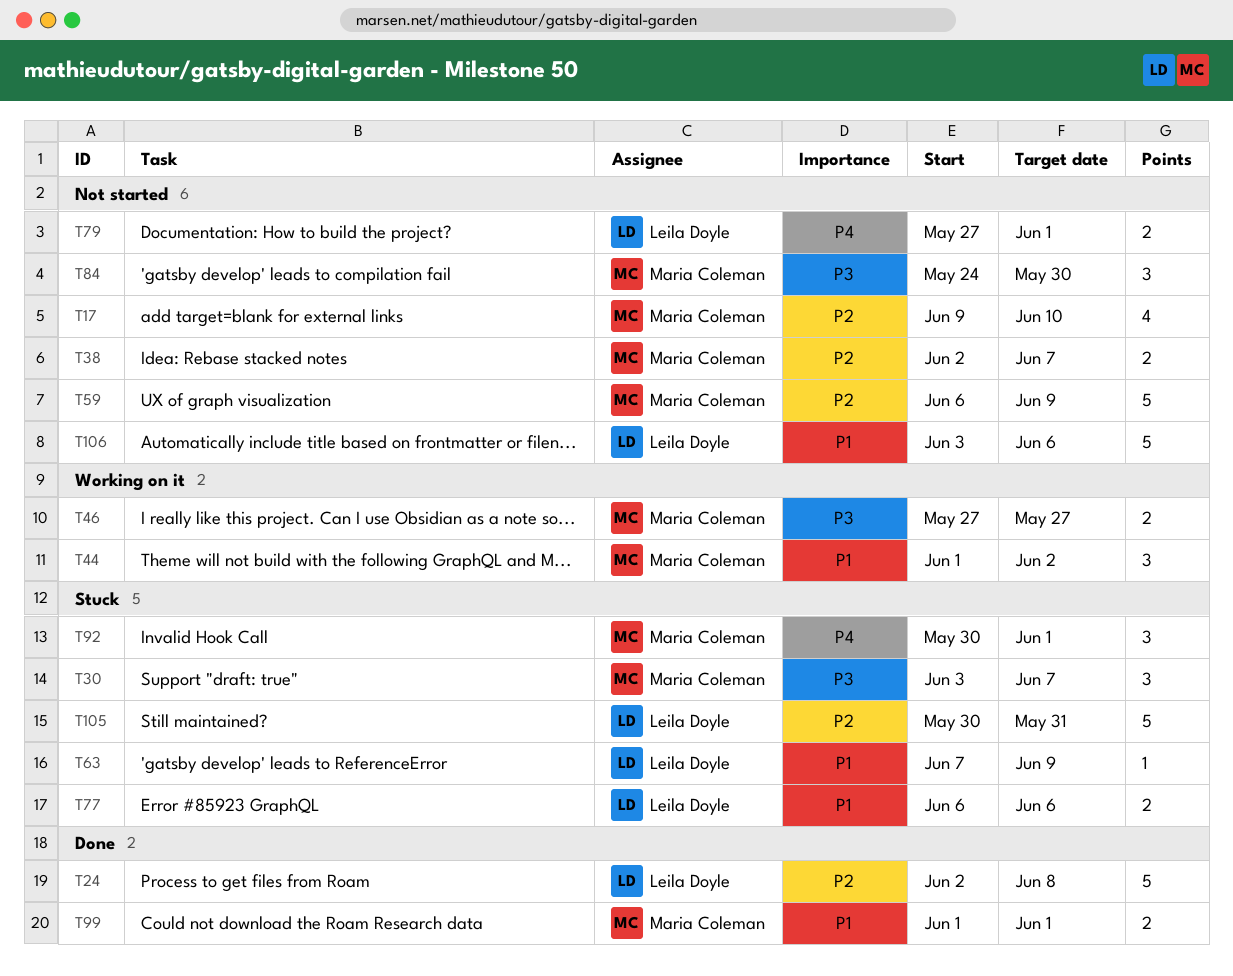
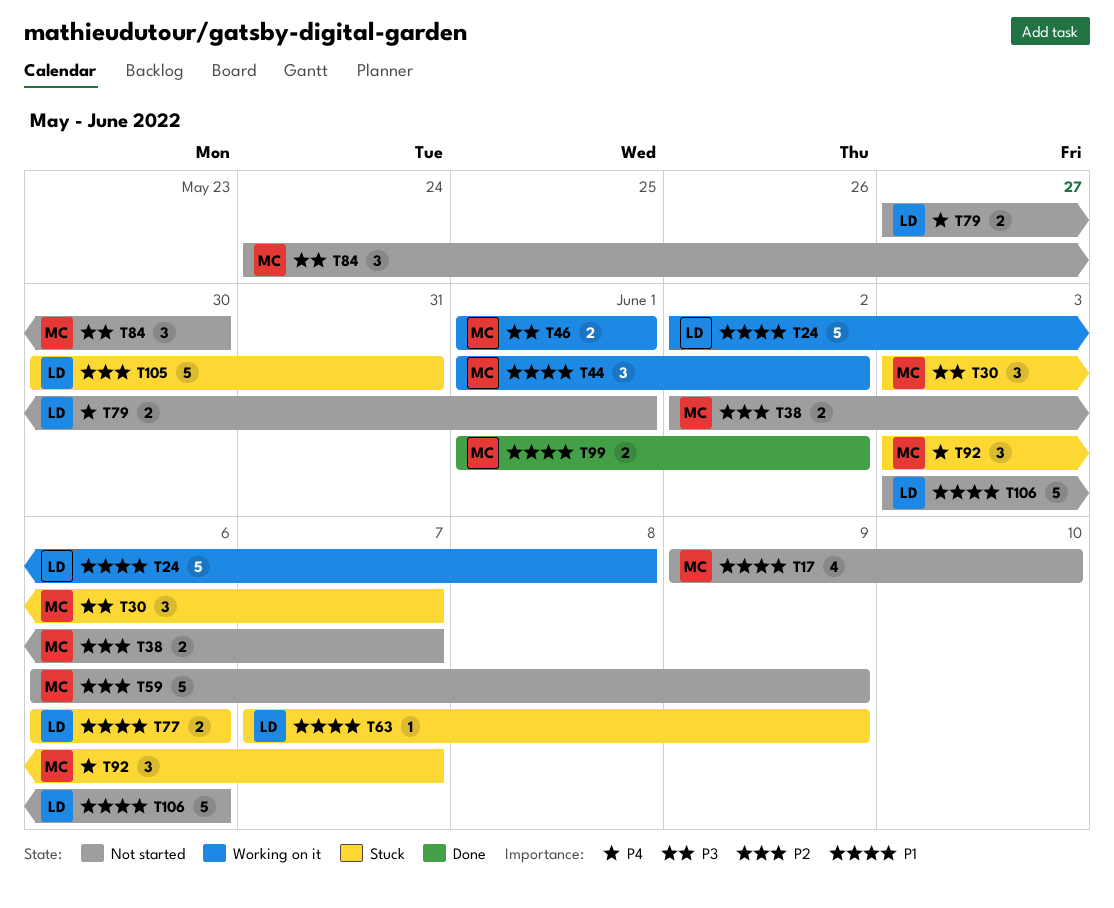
T17, priority: P2 -> P1
T24, status: Done -> Working on it
T24, priority: P2 -> P1
T46, start: May 27 -> Jun 1
T46, due: May 27 -> Jun 1
T92, start: May 30 -> Jun 3
T92, due: Jun 1 -> Jun 7
T99, due: Jun 1 -> Jun 2

